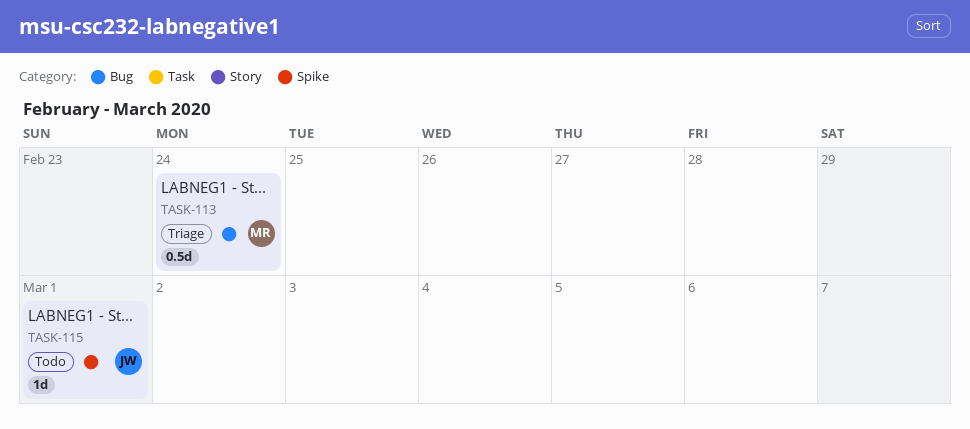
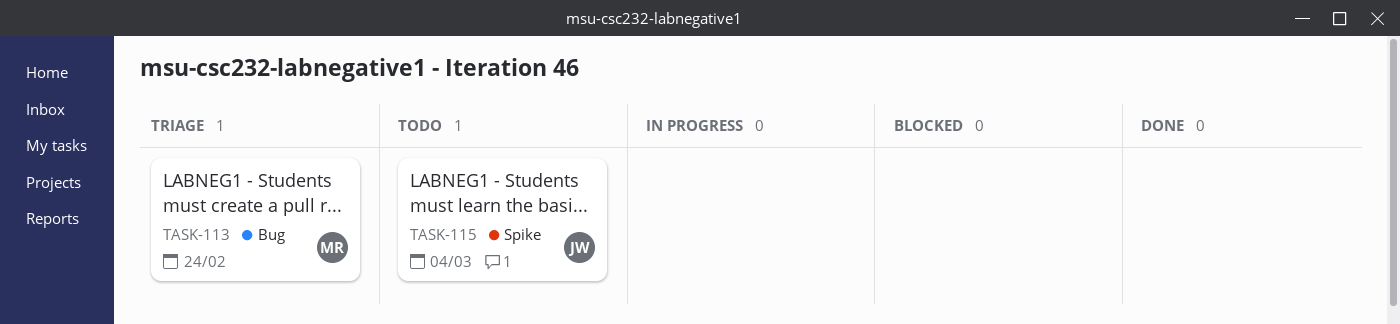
TASK-115, due: Mar 1 -> Mar 4

